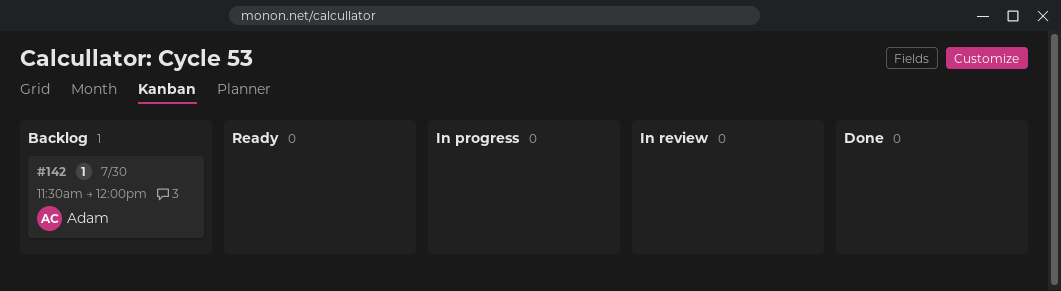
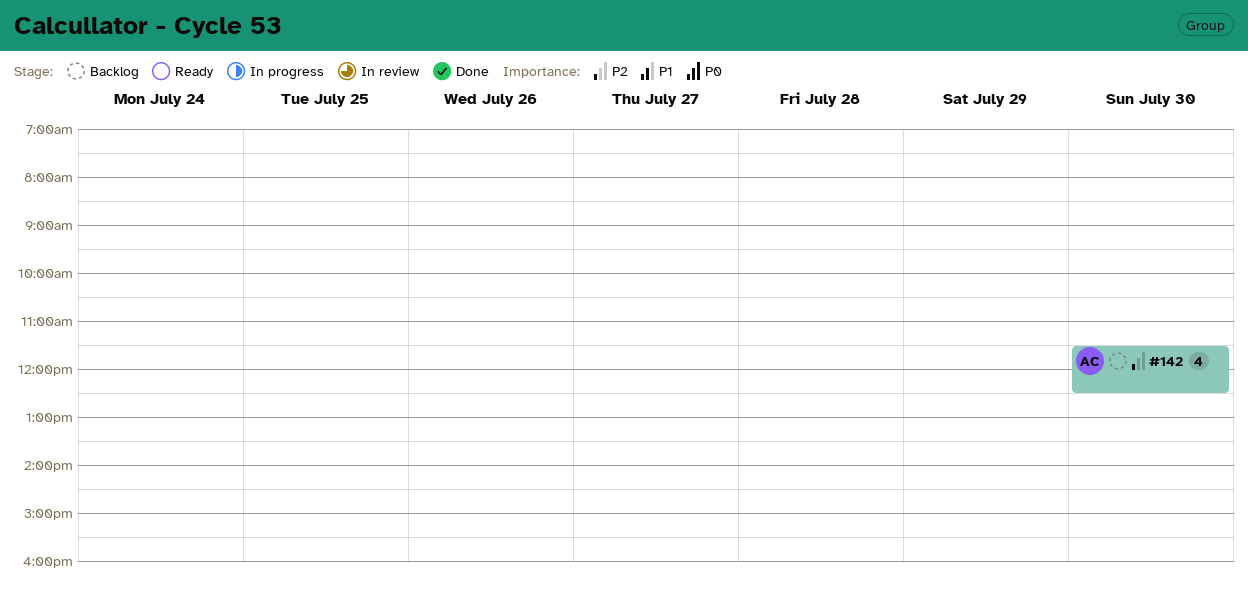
#142, estimate: 1 -> 4
#142, ends: 12:00 -> 12:30

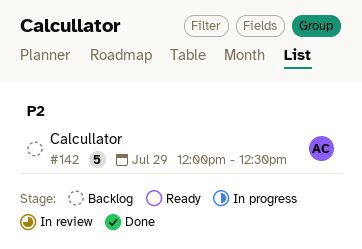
#142, estimate: 4 -> 5
#142, day: Jul 30 -> Jul 29
#142, begins: 11:30 -> 12:00

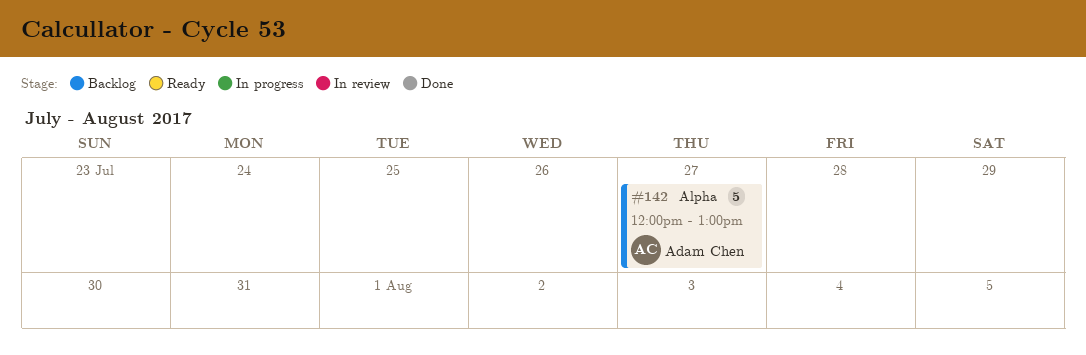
#142, day: Jul 29 -> Jul 27
#142, ends: 12:30 -> 13:00

